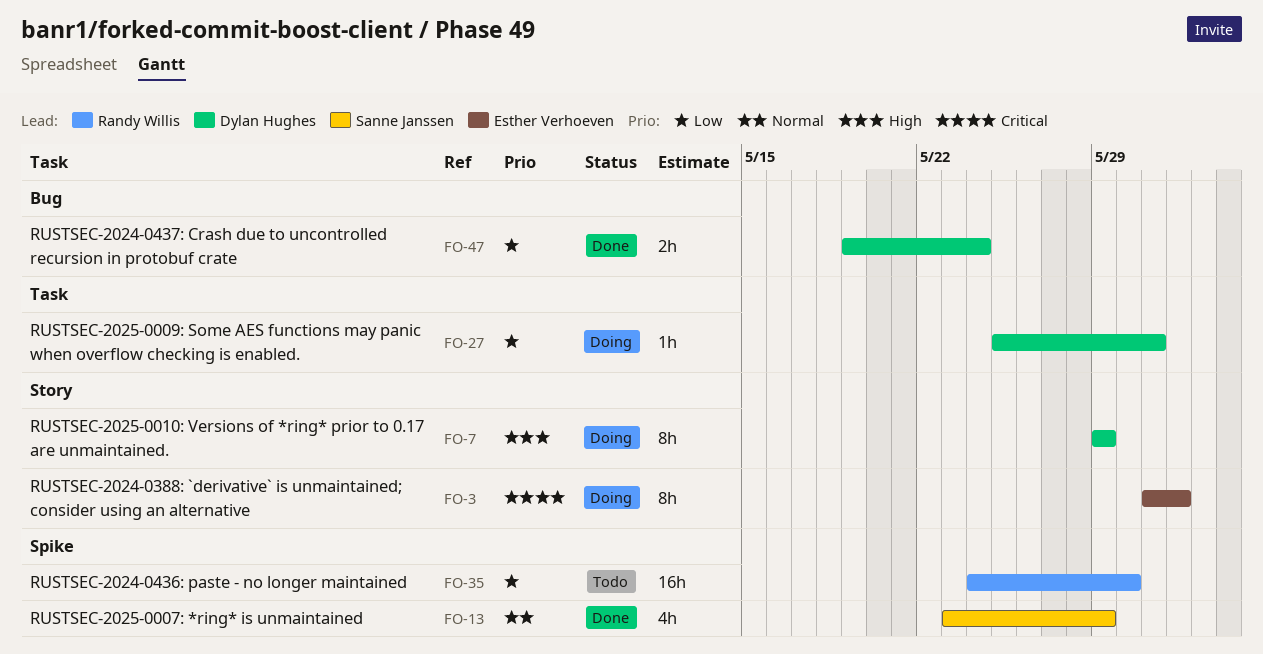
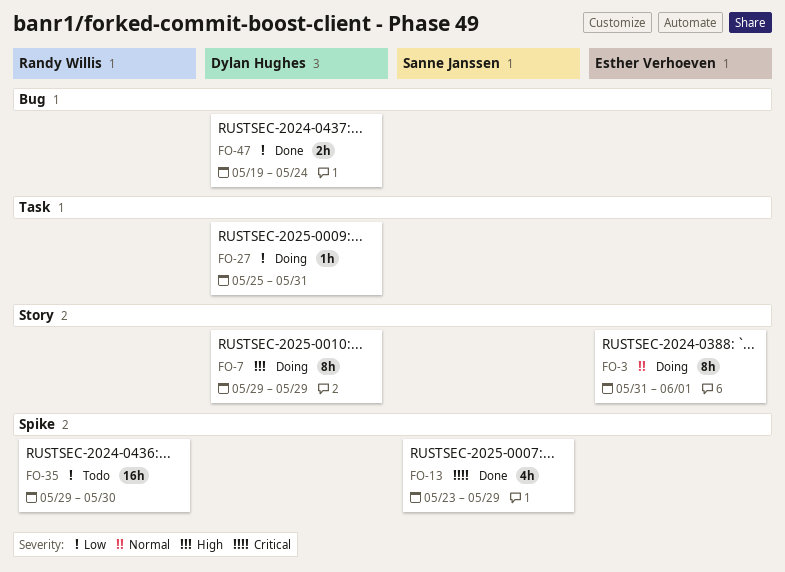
FO-3, priority: Critical -> Normal
FO-13, priority: Normal -> Critical
FO-35, start: May 24 -> May 29

